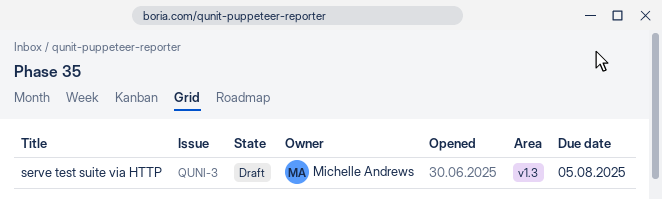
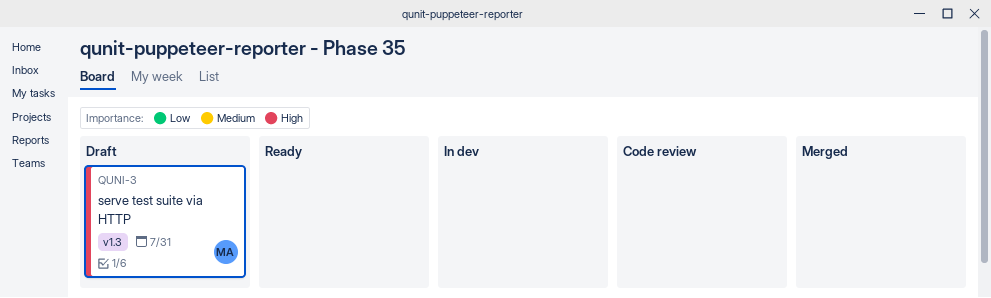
QUNI-3, due: Aug 5 -> Jul 31

